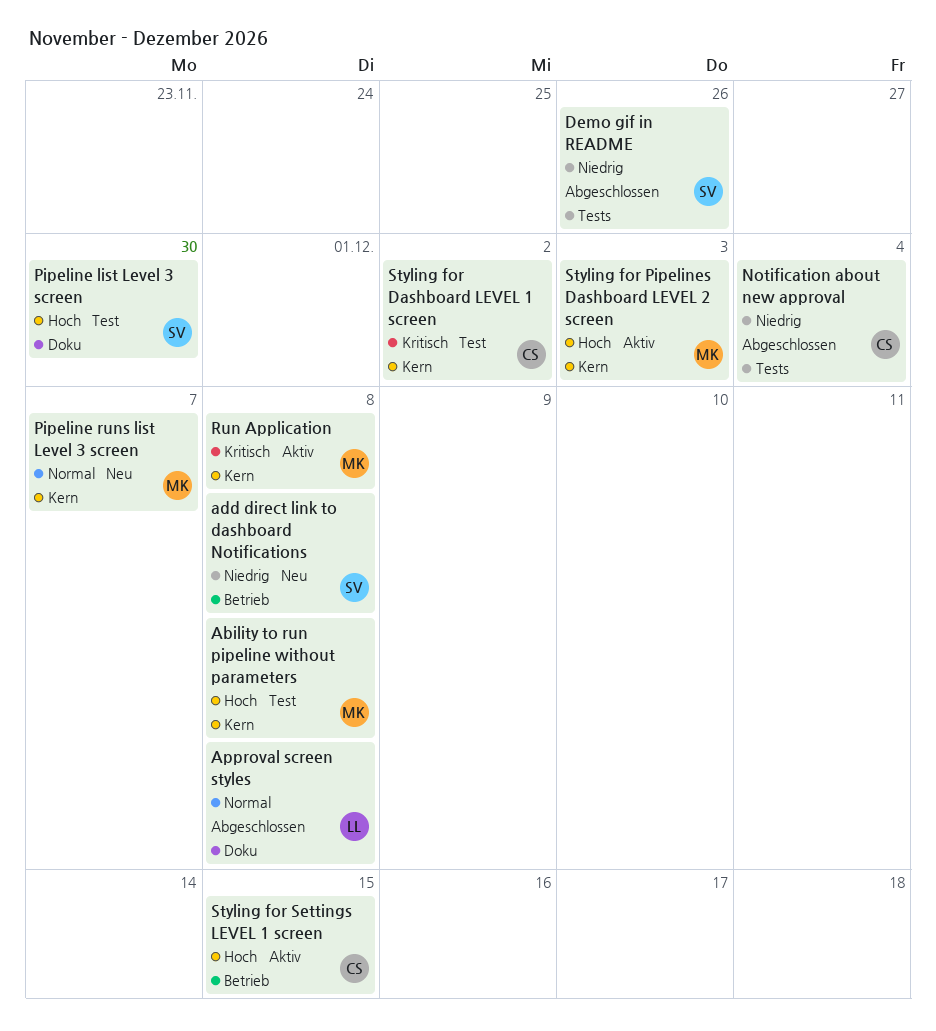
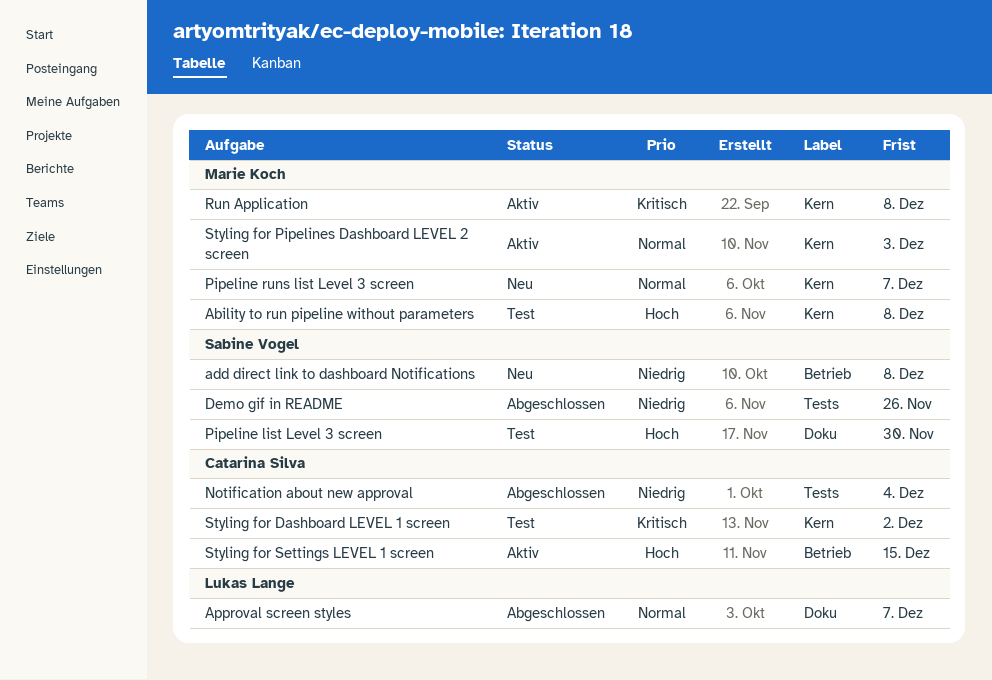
Approval screen styles, due: Dec 8 -> Dec 7
Styling for Pipelines Dashboard LEVEL 2 screen, priority: Hoch -> Normal

